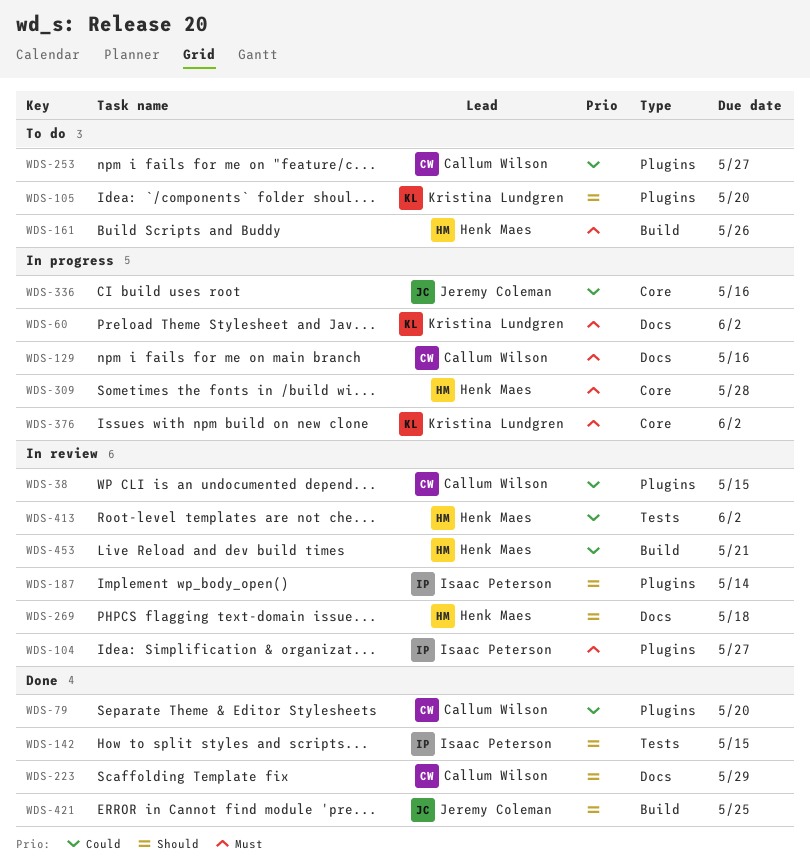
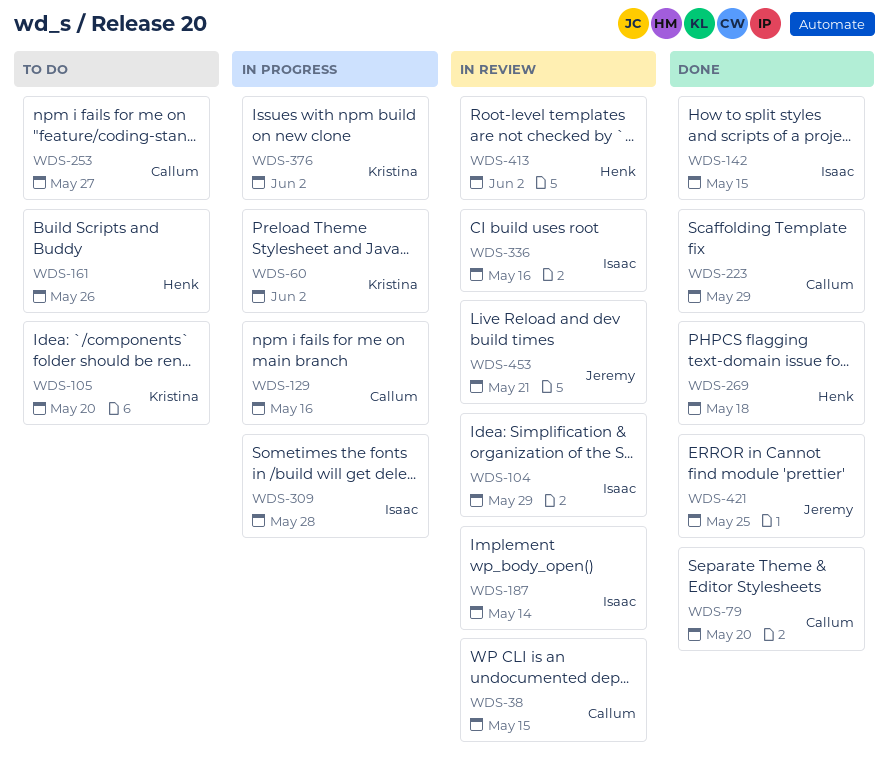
WDS-104, due: May 27 -> May 29
WDS-269, status: In review -> Done
WDS-309, owner: Henk Maes -> Isaac Peterson
WDS-336, status: In progress -> In review
WDS-336, owner: Jeremy Coleman -> Isaac Peterson
WDS-453, owner: Henk Maes -> Jeremy Coleman

